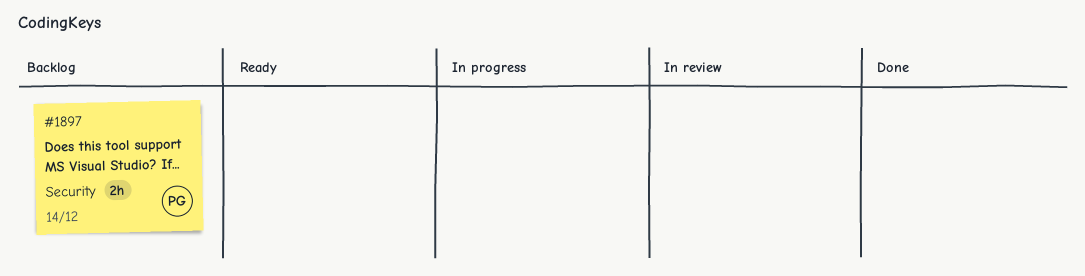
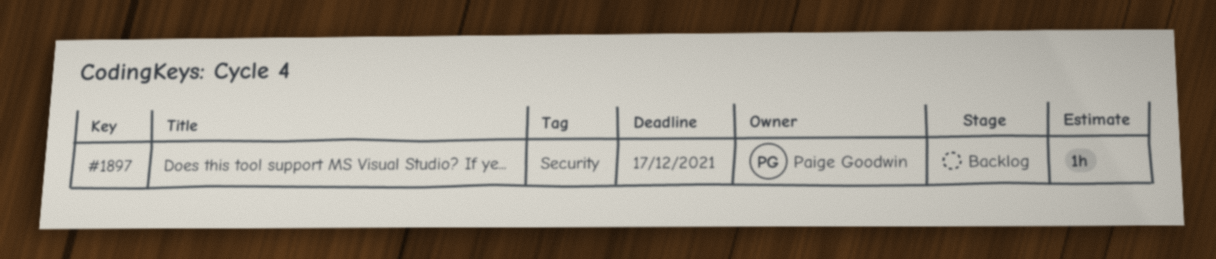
#1897, estimate: 2h -> 1h
#1897, due: Dec 14 -> Dec 17

